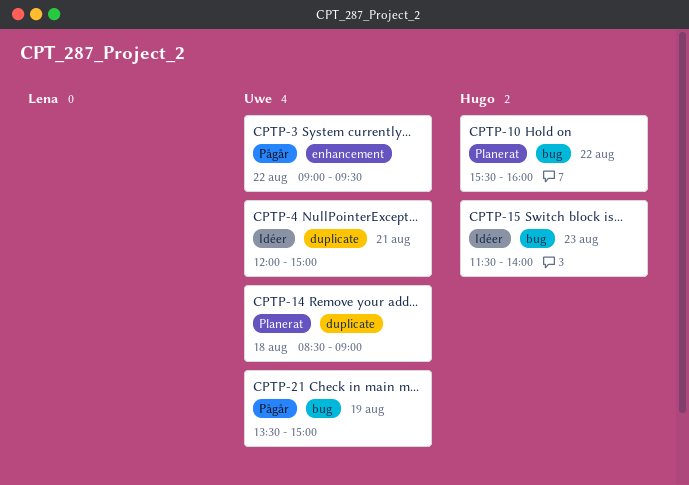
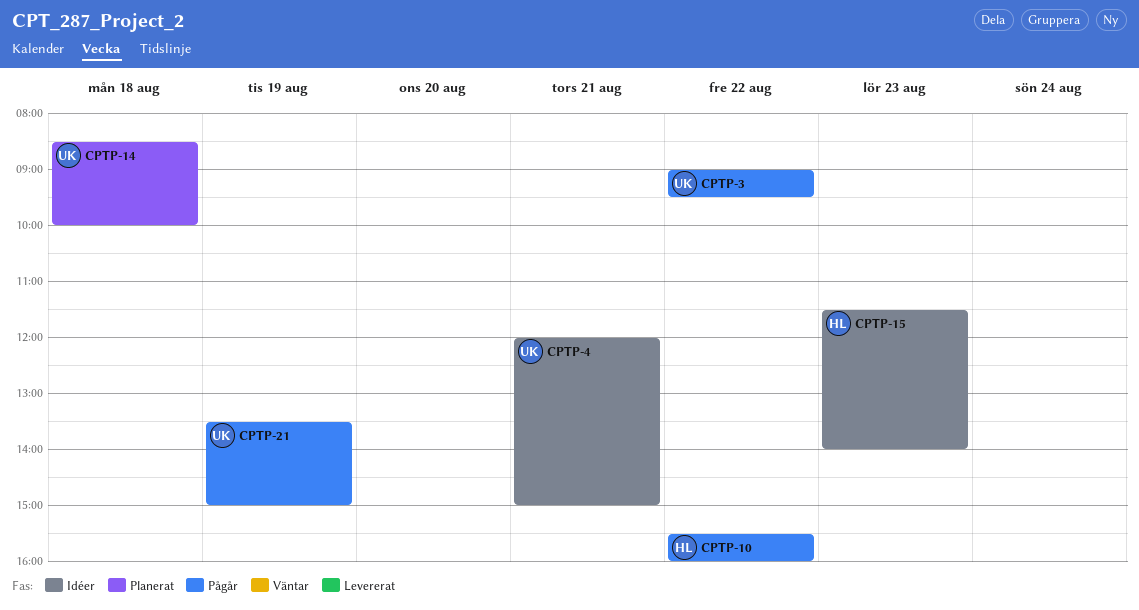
CPTP-10, status: Planerat -> Pågår
CPTP-14, ends: 09:00 -> 10:00

